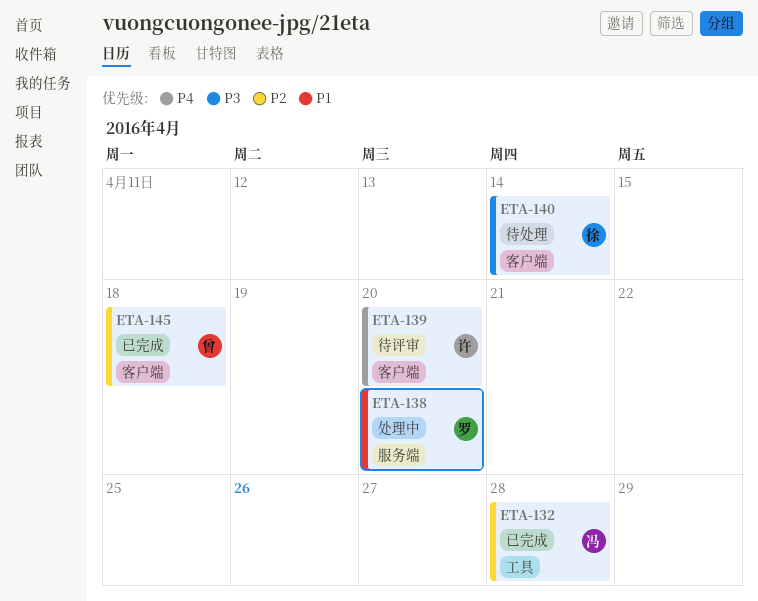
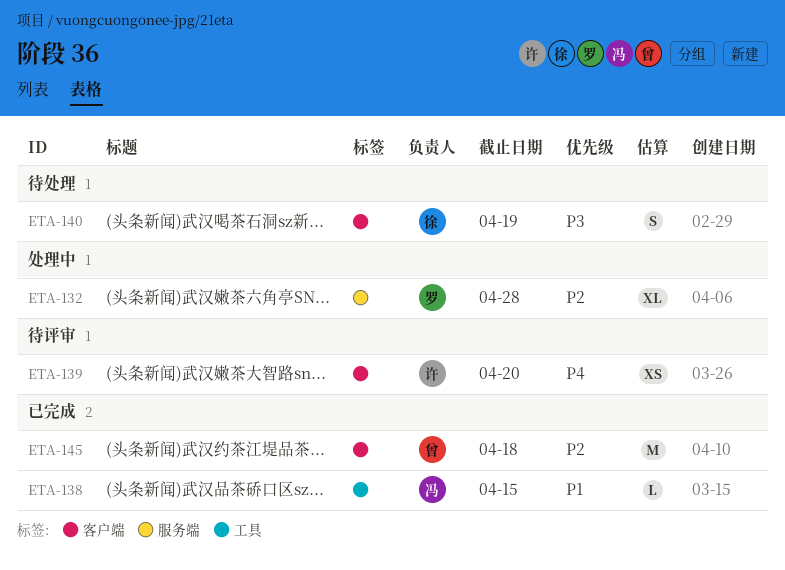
ETA-132, status: 已完成 -> 处理中
ETA-132, owner: 冯 -> 罗
ETA-132, label: 工具 -> 服务端
ETA-138, status: 处理中 -> 已完成
ETA-138, owner: 罗 -> 冯
ETA-138, label: 服务端 -> 工具
ETA-138, due: Apr 20 -> Apr 15
ETA-140, due: Apr 14 -> Apr 19

